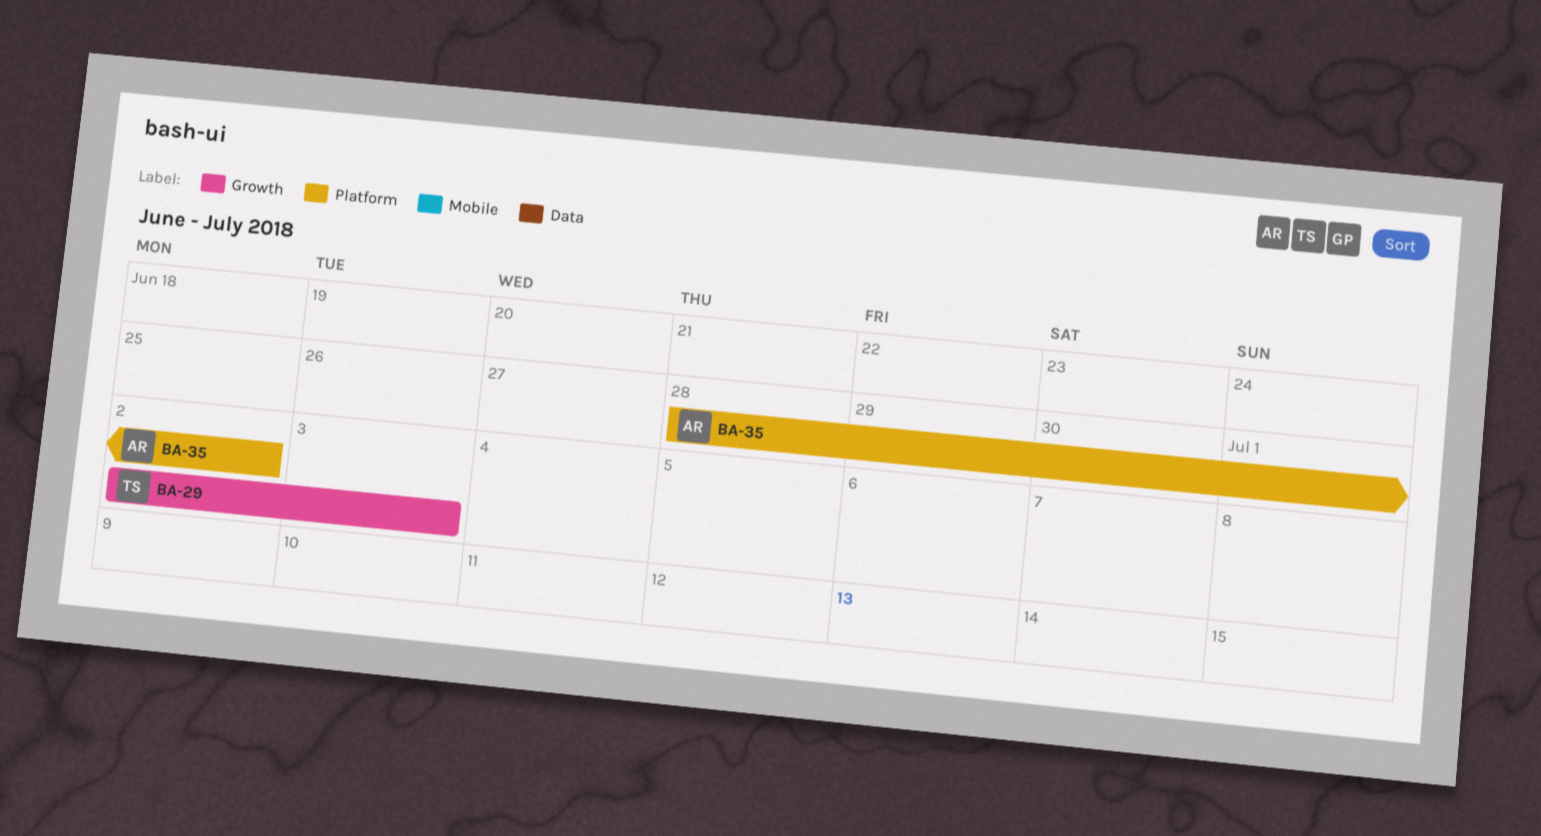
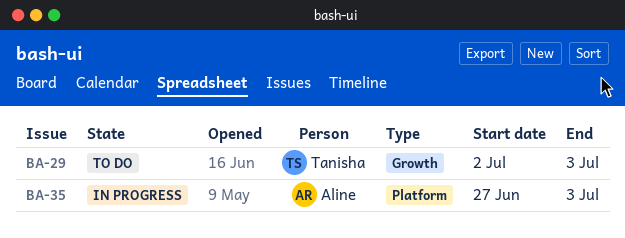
BA-35, start: Jun 28 -> Jun 27
BA-35, due: Jul 2 -> Jul 3

